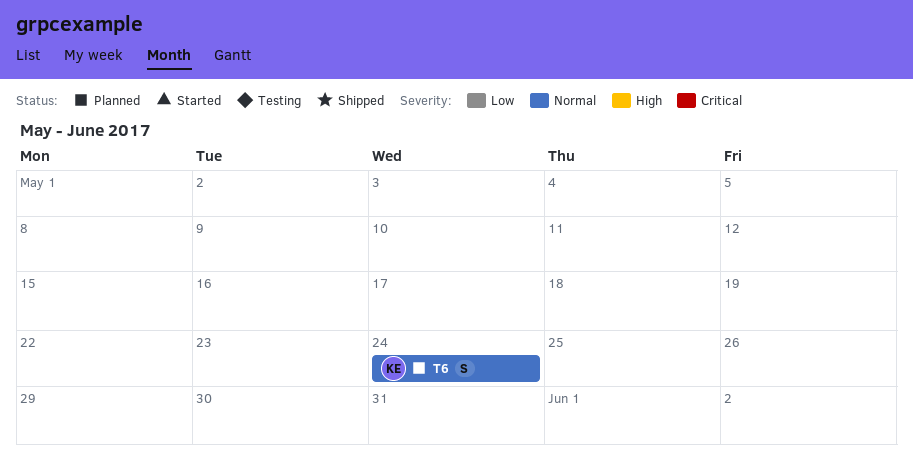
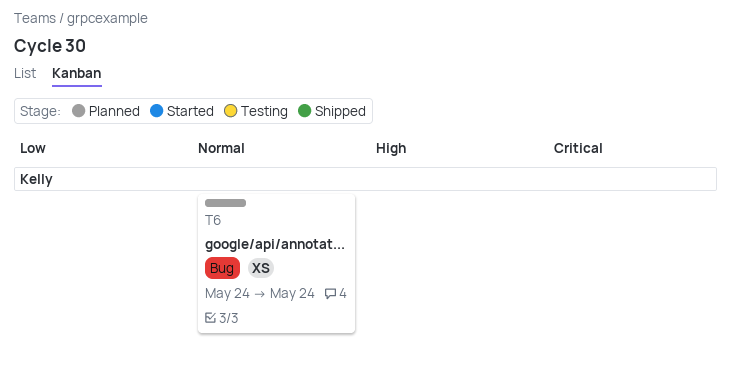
T6, estimate: S -> XS

